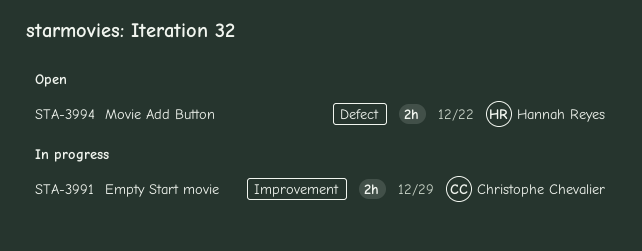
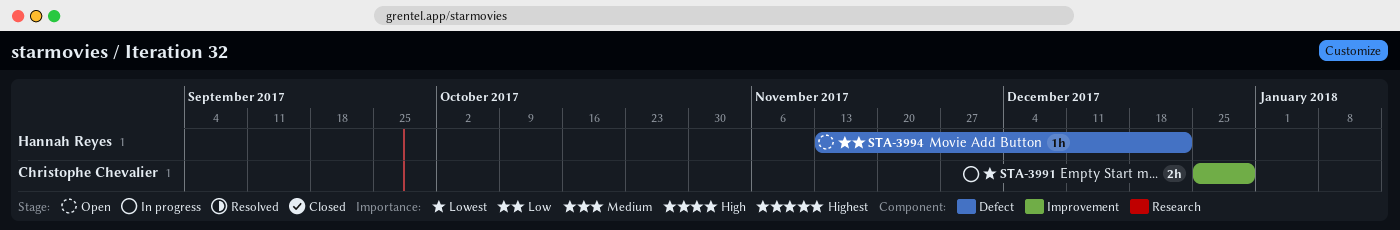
STA-3994, estimate: 2h -> 1h

